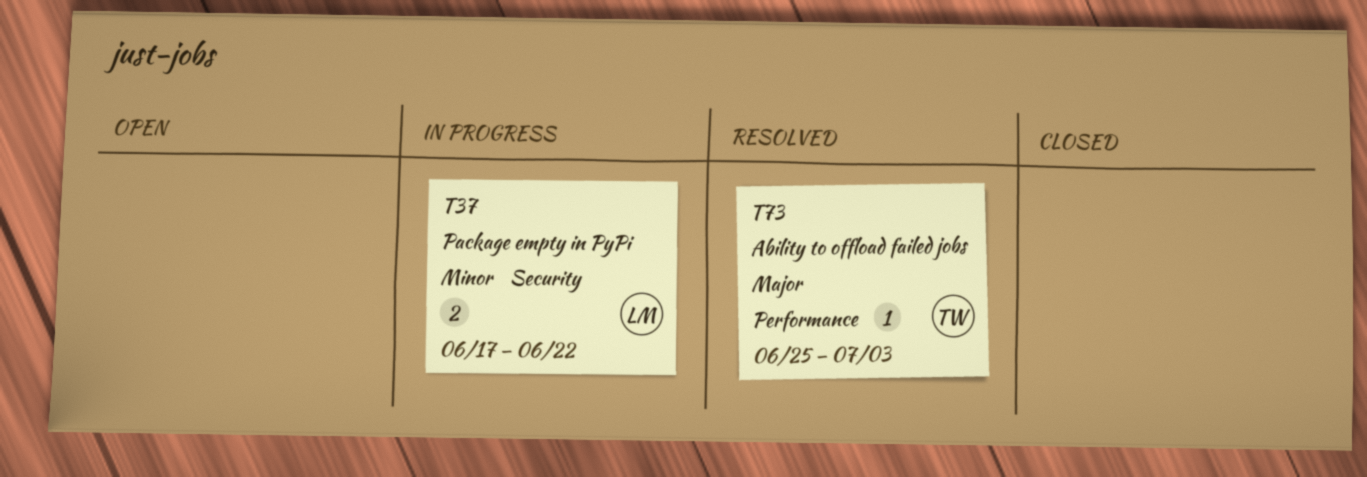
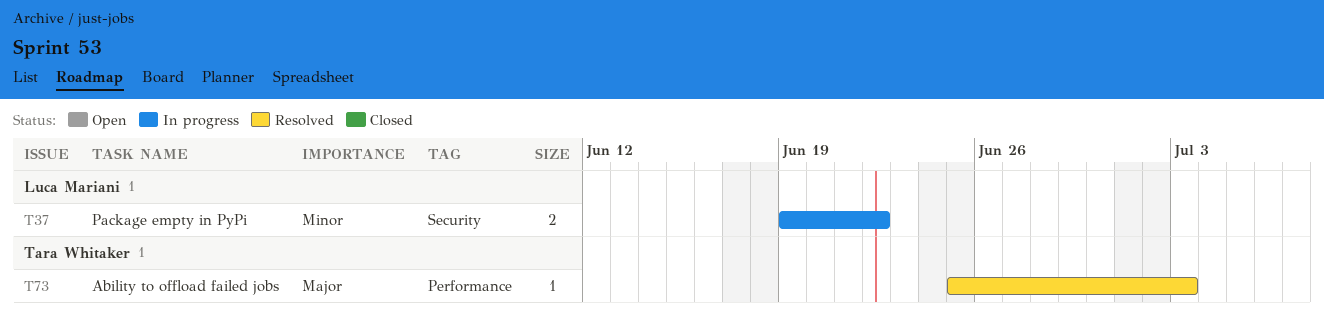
T37, start: Jun 17 -> Jun 19

